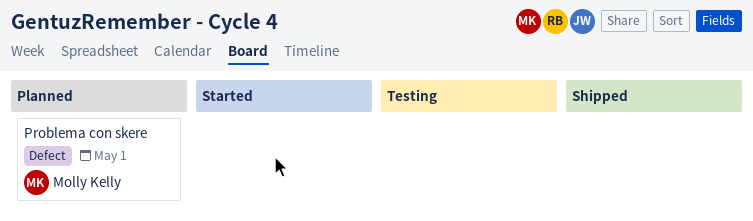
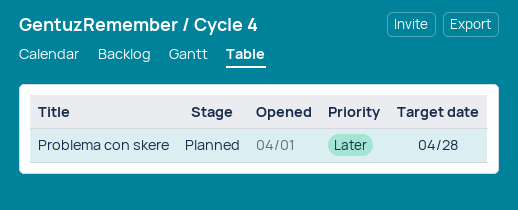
Problema con skere, due: May 1 -> Apr 28

